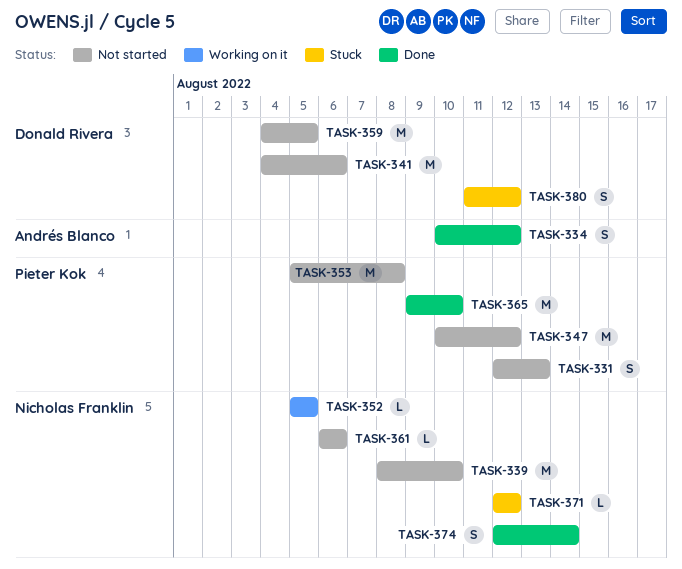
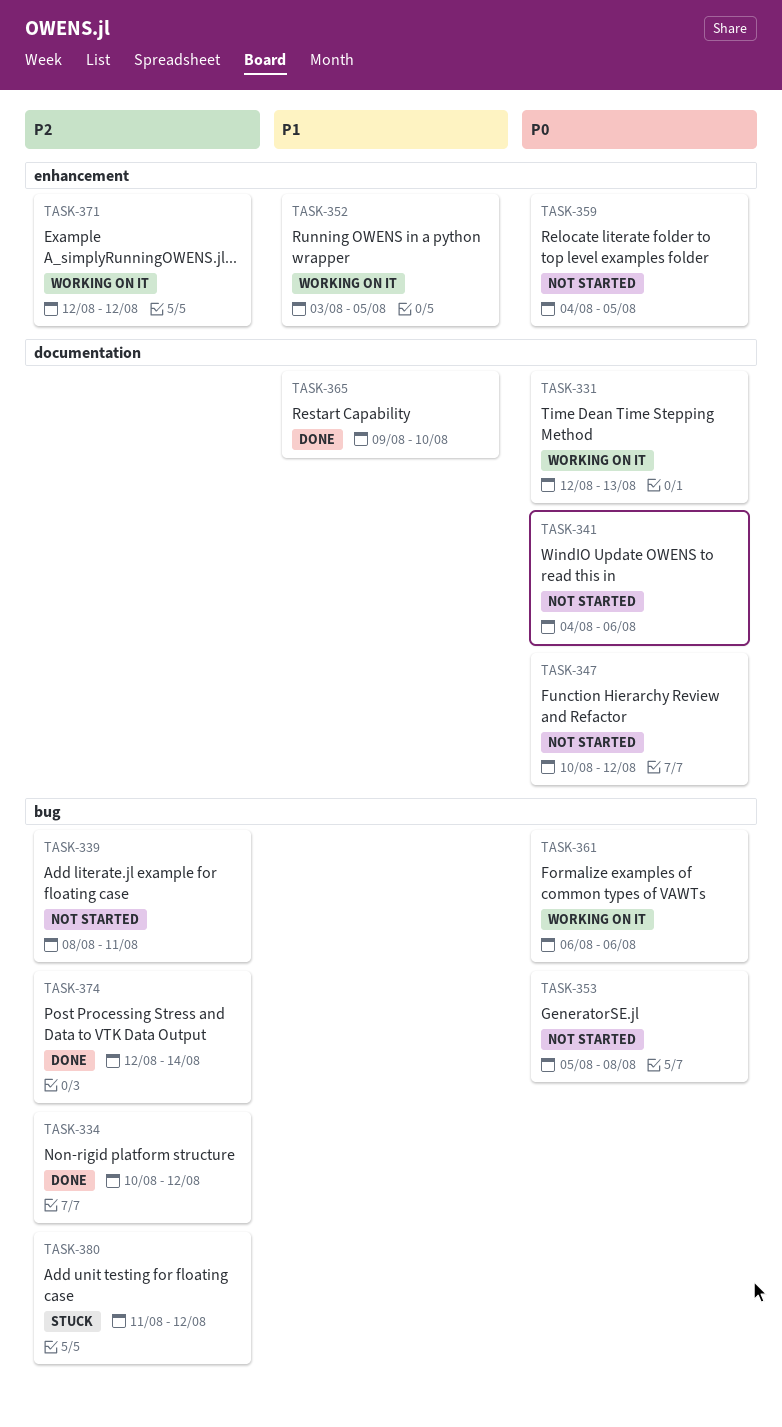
TASK-331, status: Not started -> Working on it
TASK-339, due: Aug 10 -> Aug 11
TASK-352, start: Aug 5 -> Aug 3
TASK-361, status: Not started -> Working on it
TASK-371, status: Stuck -> Working on it

